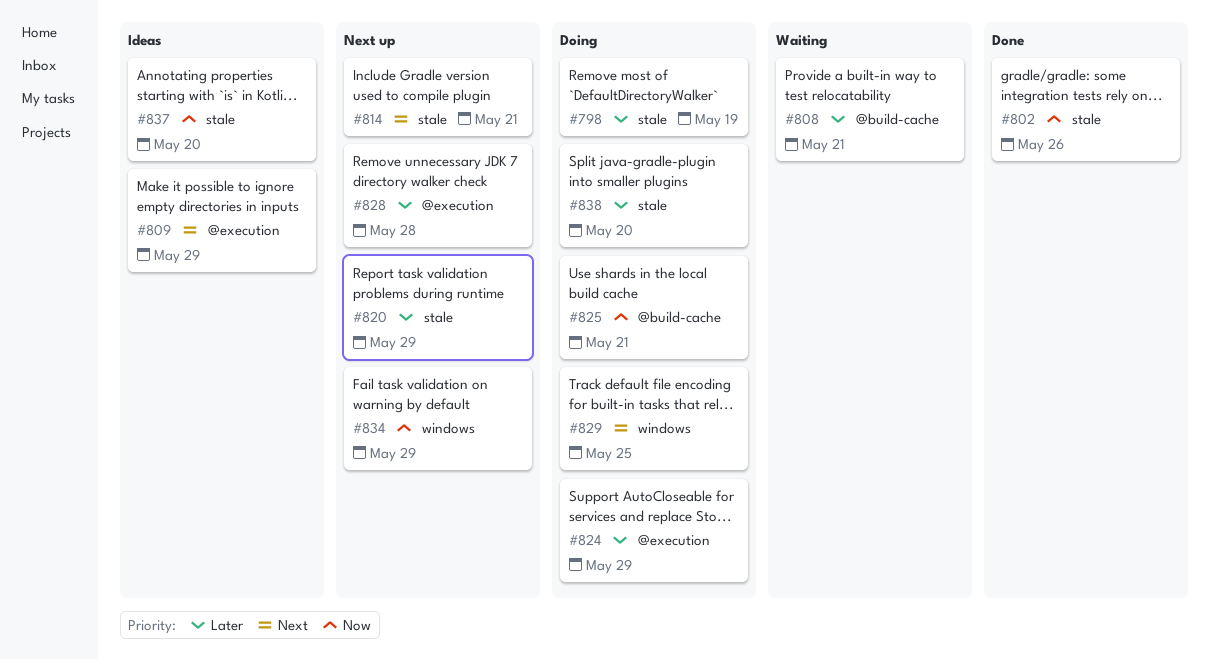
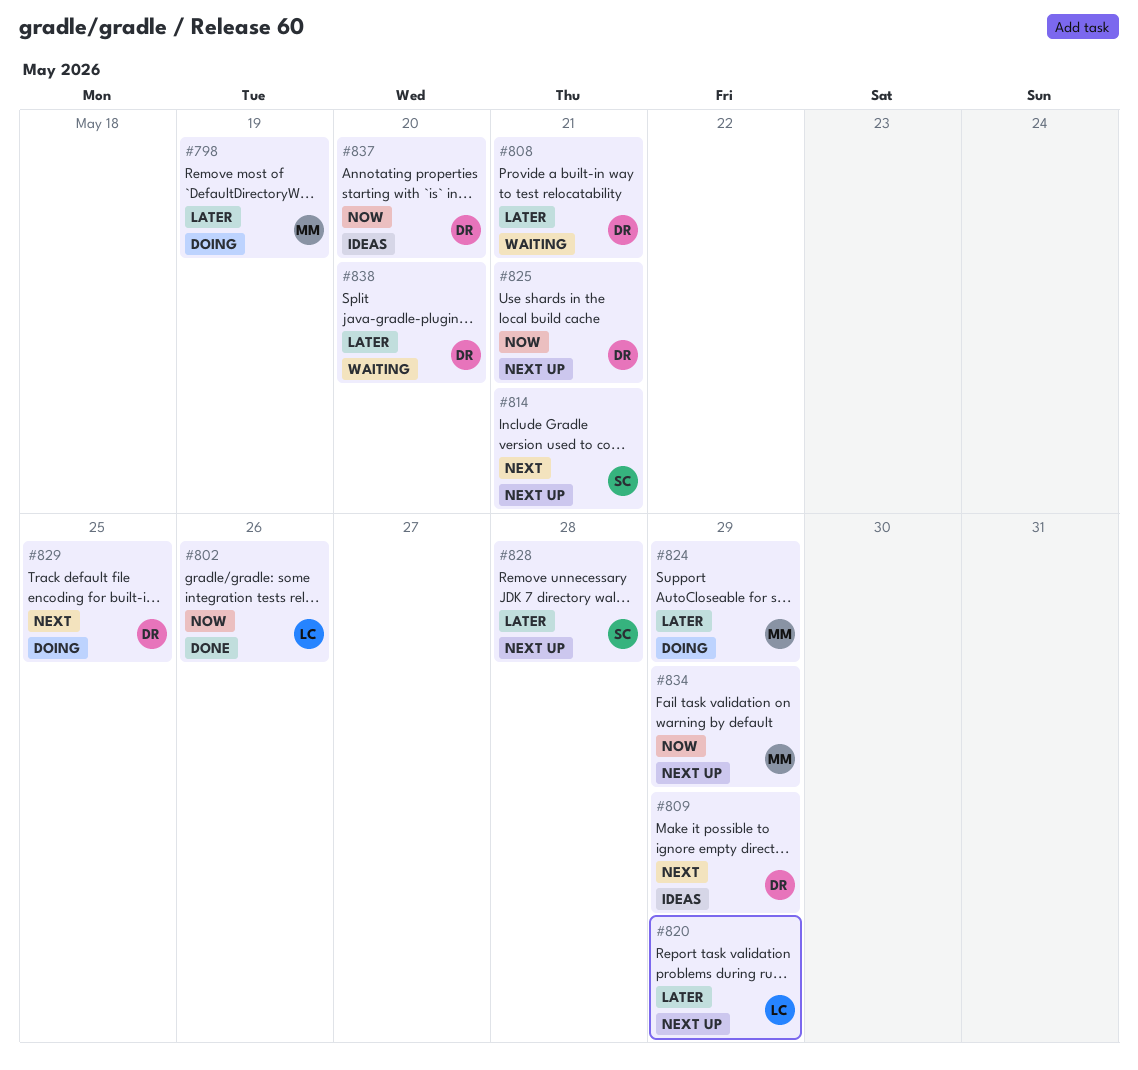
#825, status: Doing -> Next up
#838, status: Doing -> Waiting

